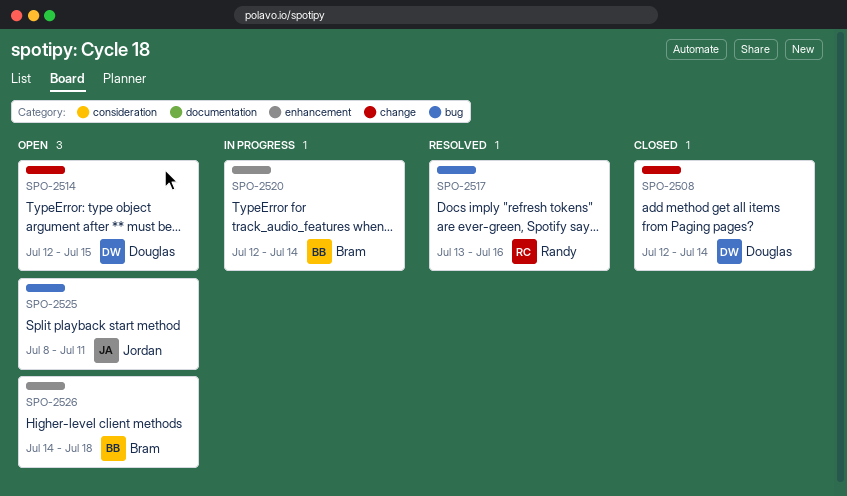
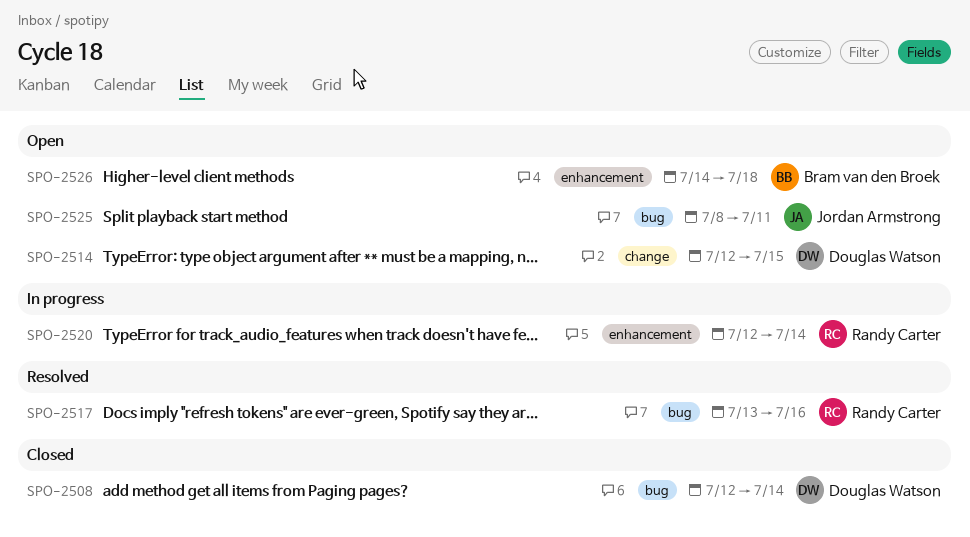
SPO-2508, label: change -> bug
SPO-2520, owner: Bram van den Broek -> Randy Carter

